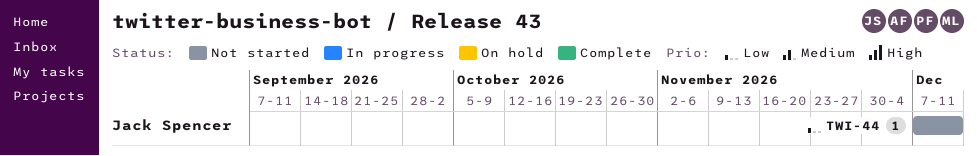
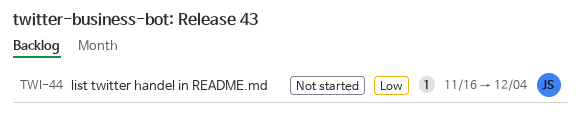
TWI-44, start: Dec 7 -> Nov 16
TWI-44, due: Dec 11 -> Dec 4

